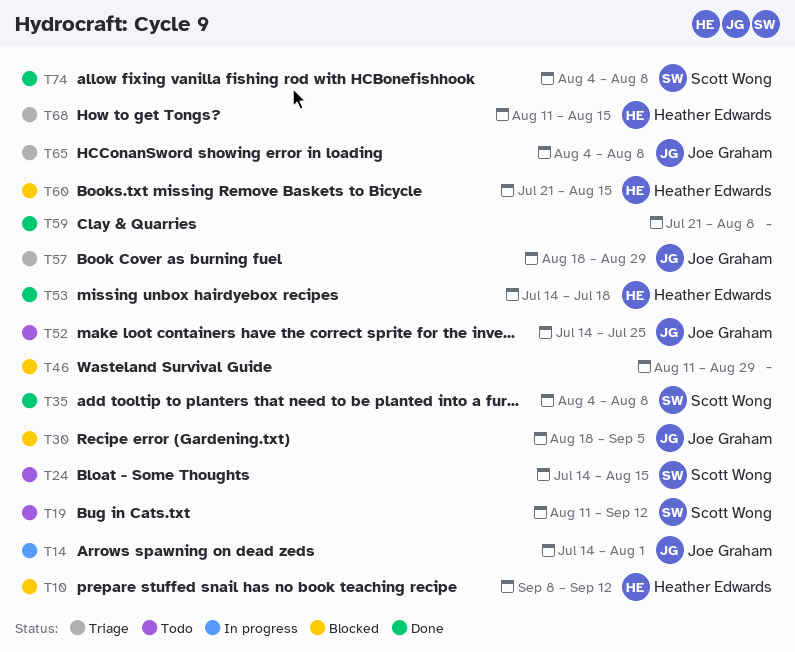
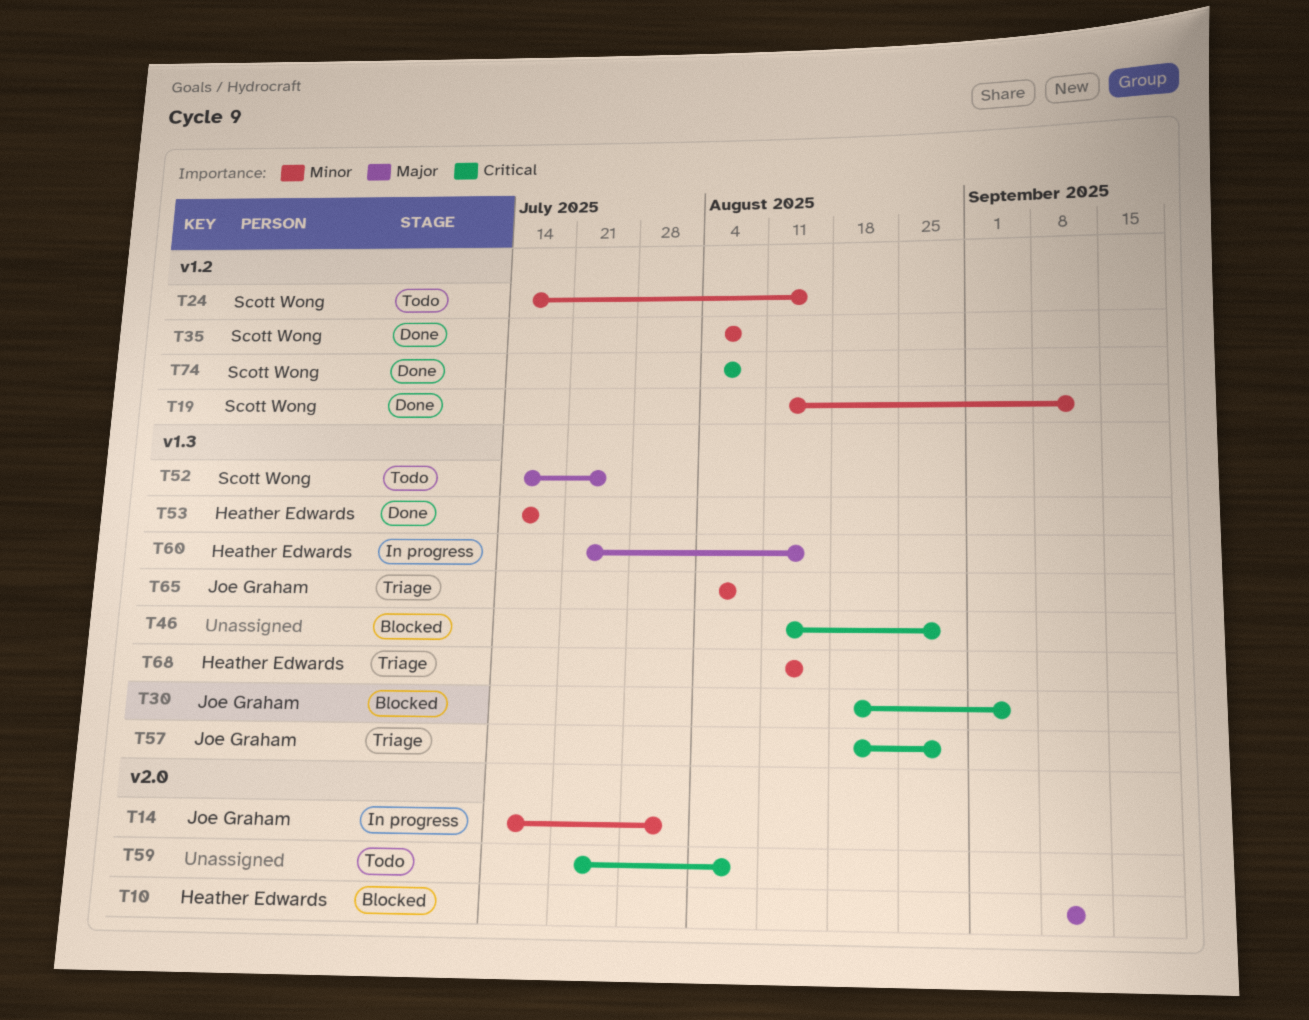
T19, status: Todo -> Done
T52, owner: Joe Graham -> Scott Wong
T59, status: Done -> Todo
T60, status: Blocked -> In progress

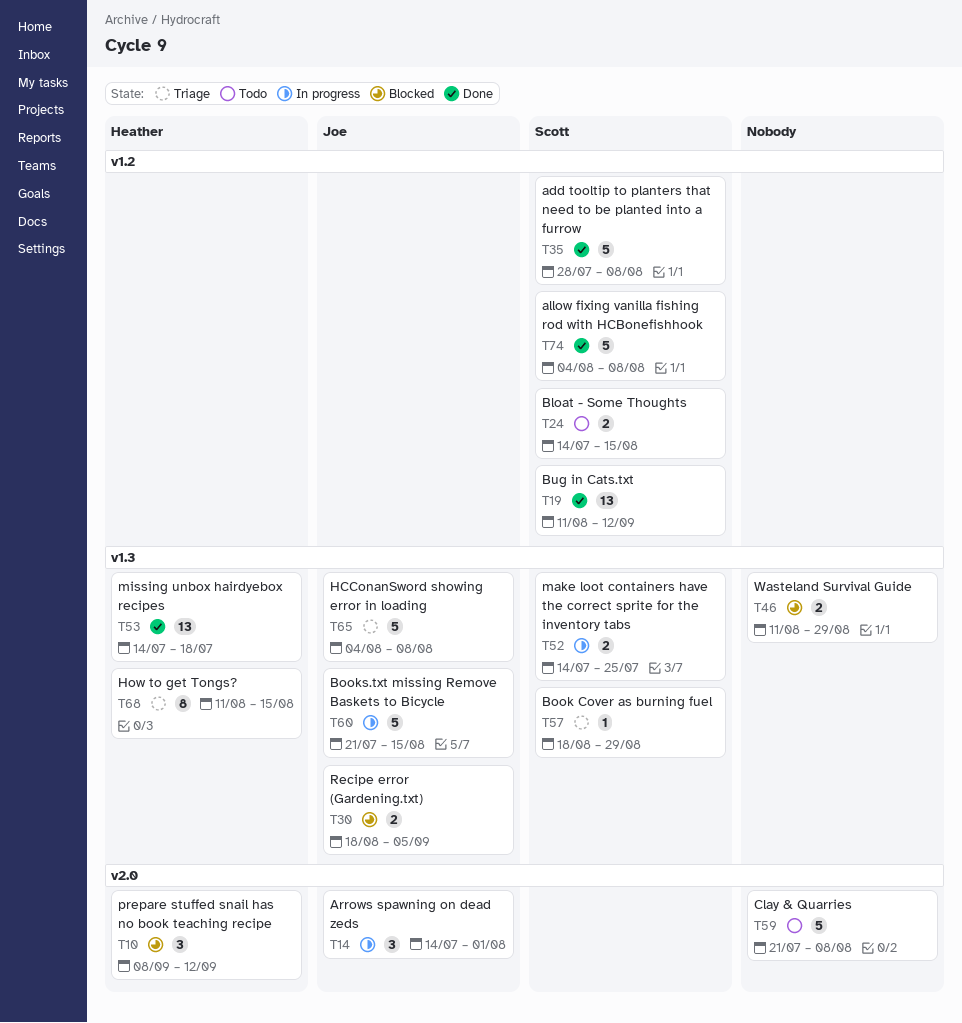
T35, start: Aug 4 -> Jul 28
T52, status: Todo -> In progress
T57, owner: Joe Graham -> Scott Wong
T60, owner: Heather Edwards -> Joe Graham

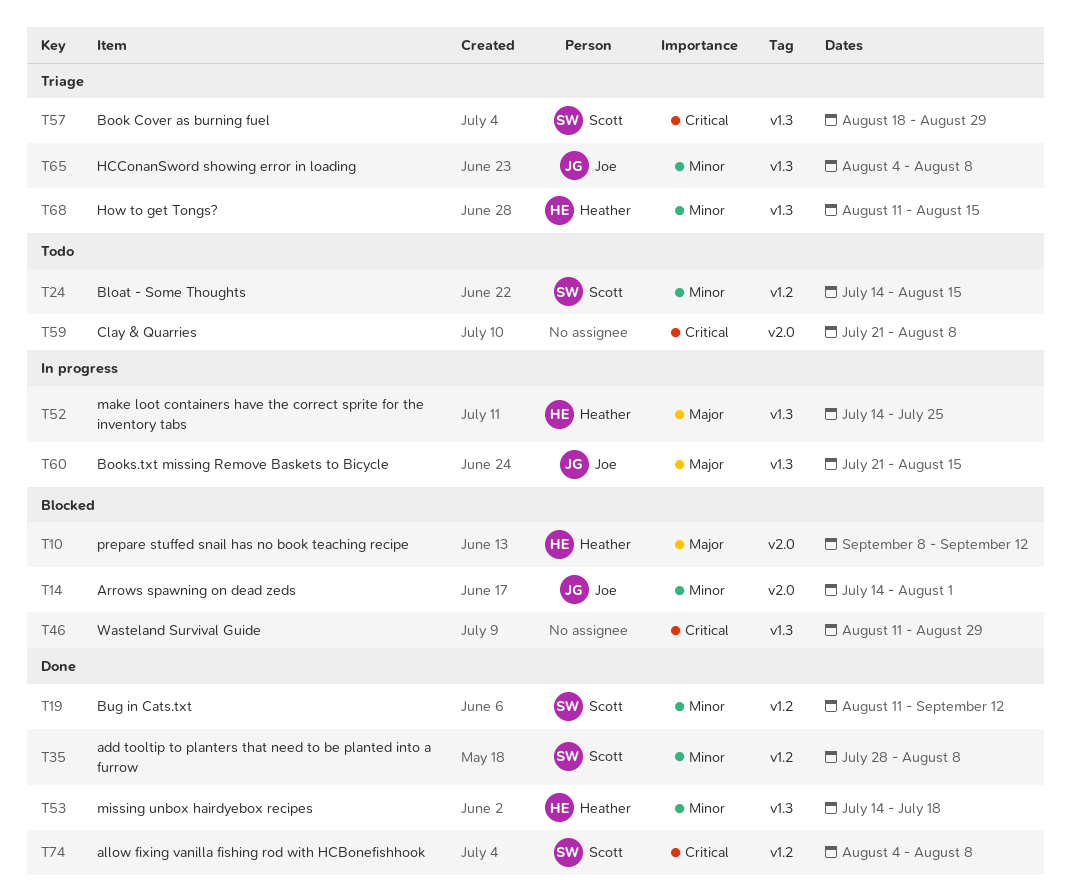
T14, status: In progress -> Blocked
T30: present -> none
T52, owner: Scott -> Heather

